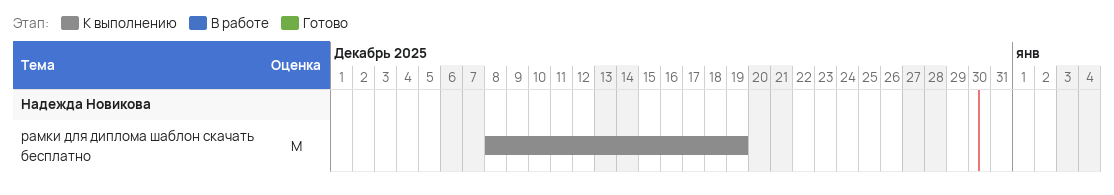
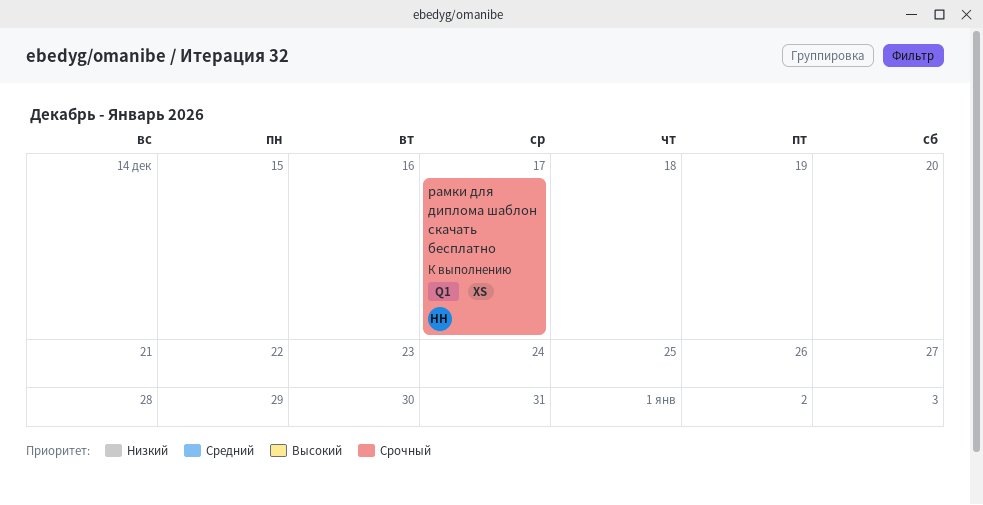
рамки для диплома шаблон скачать бесплатно, estimate: M -> XS
рамки для диплома шаблон скачать бесплатно, due: Dec 19 -> Dec 17

